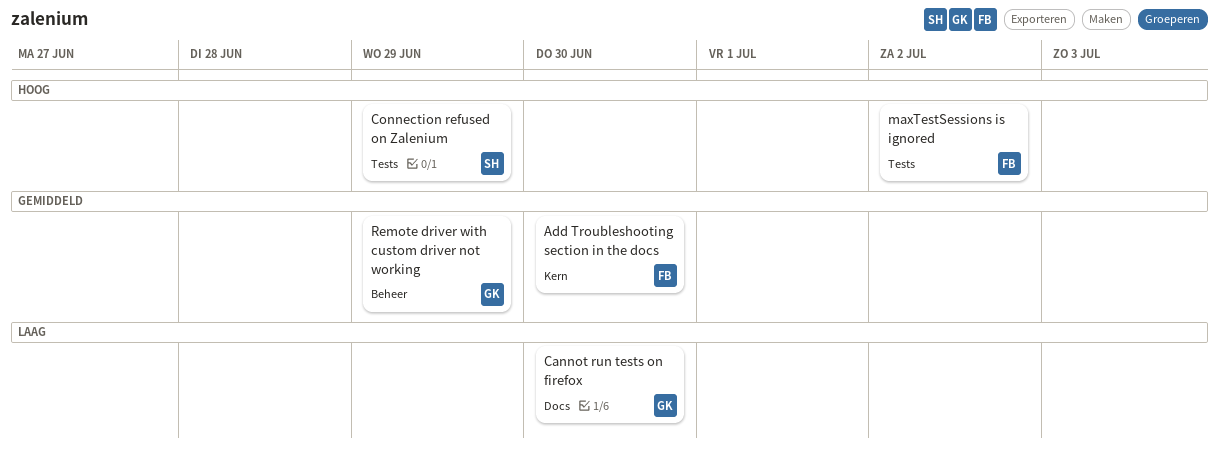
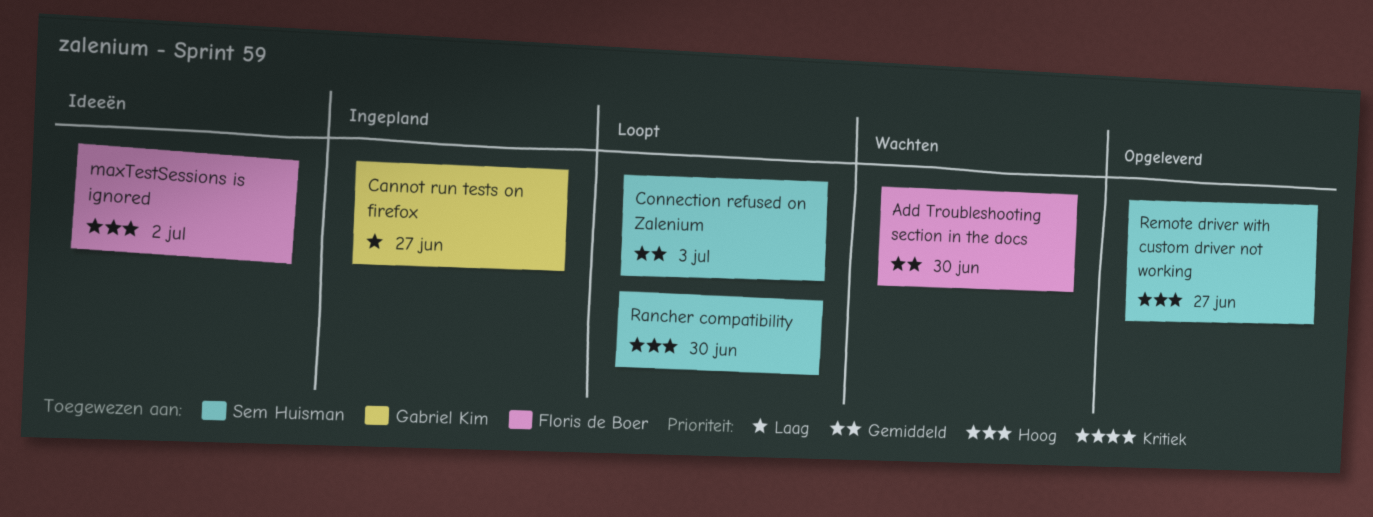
Cannot run tests on firefox, due: Jun 30 -> Jun 27
Connection refused on Zalenium, priority: Hoog -> Gemiddeld
Connection refused on Zalenium, due: Jun 29 -> Jul 3
Rancher compatibility: none -> present
Remote driver with custom driver not working, owner: Gabriel Kim -> Sem Huisman
Remote driver with custom driver not working, priority: Gemiddeld -> Hoog
Remote driver with custom driver not working, due: Jun 29 -> Jun 27

